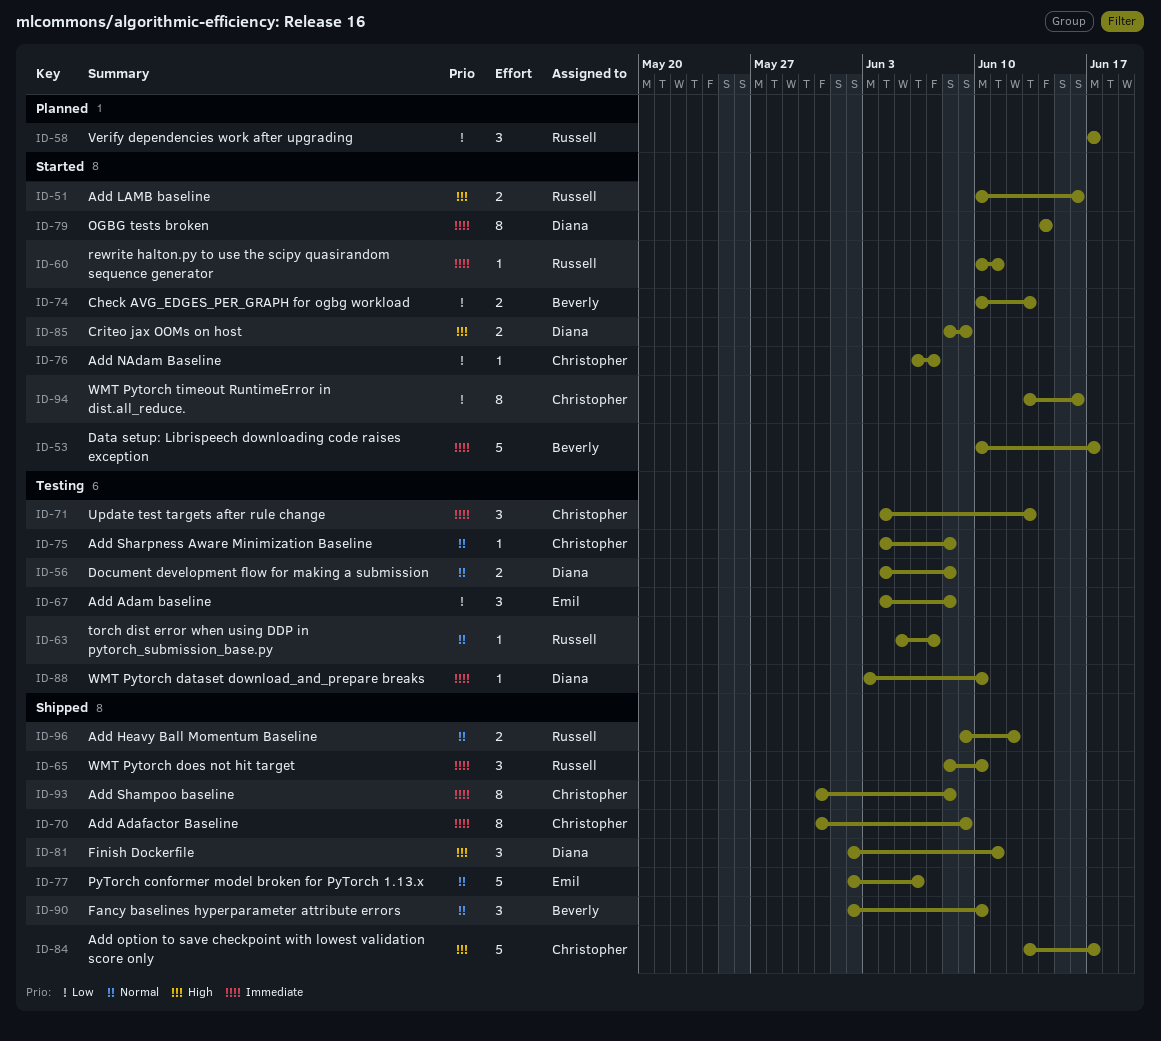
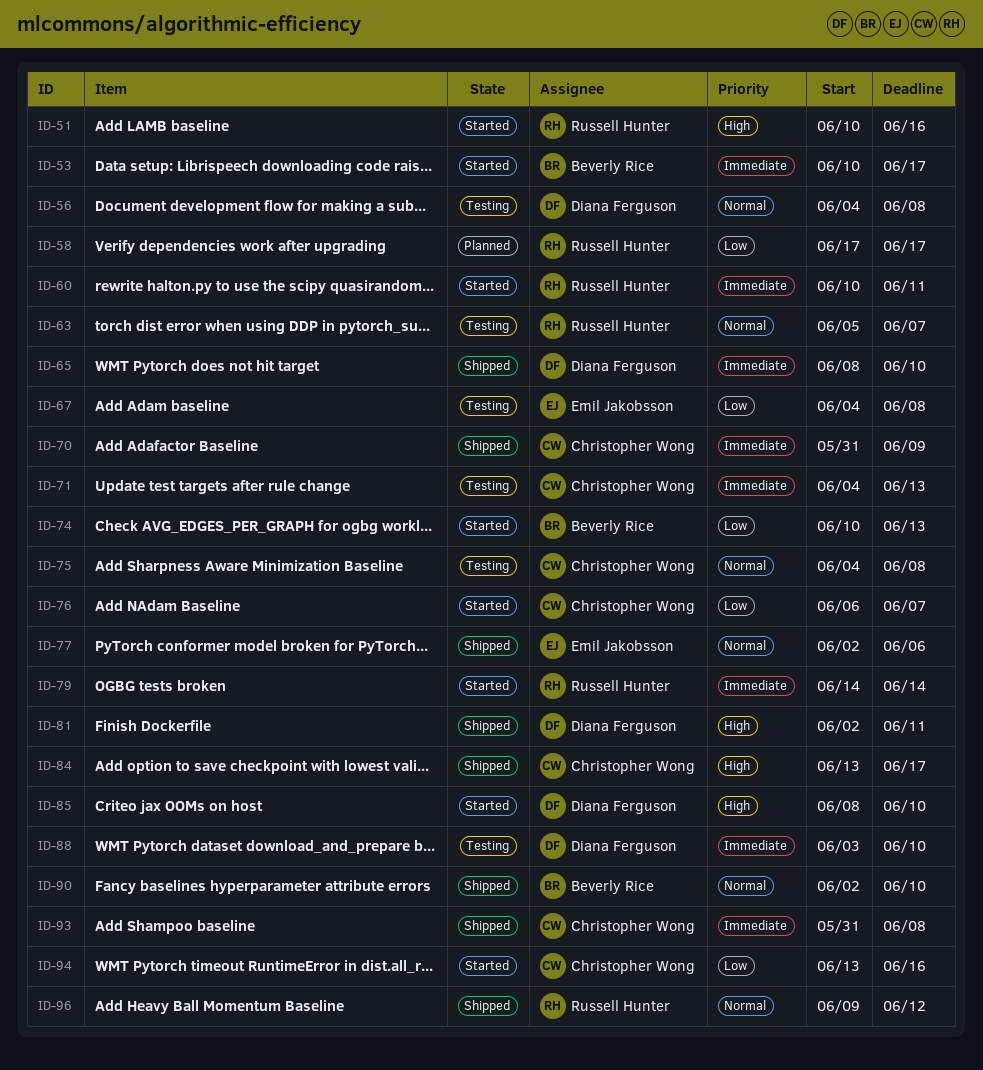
ID-65, owner: Russell Hunter -> Diana Ferguson
ID-79, owner: Diana Ferguson -> Russell Hunter
ID-85, due: Jun 9 -> Jun 10

